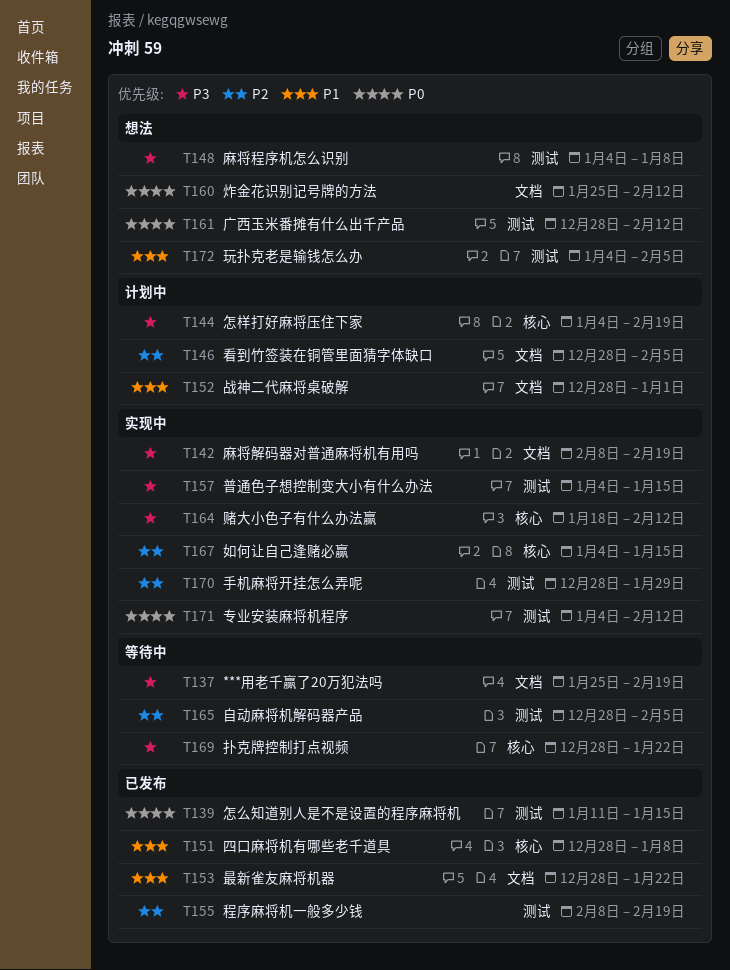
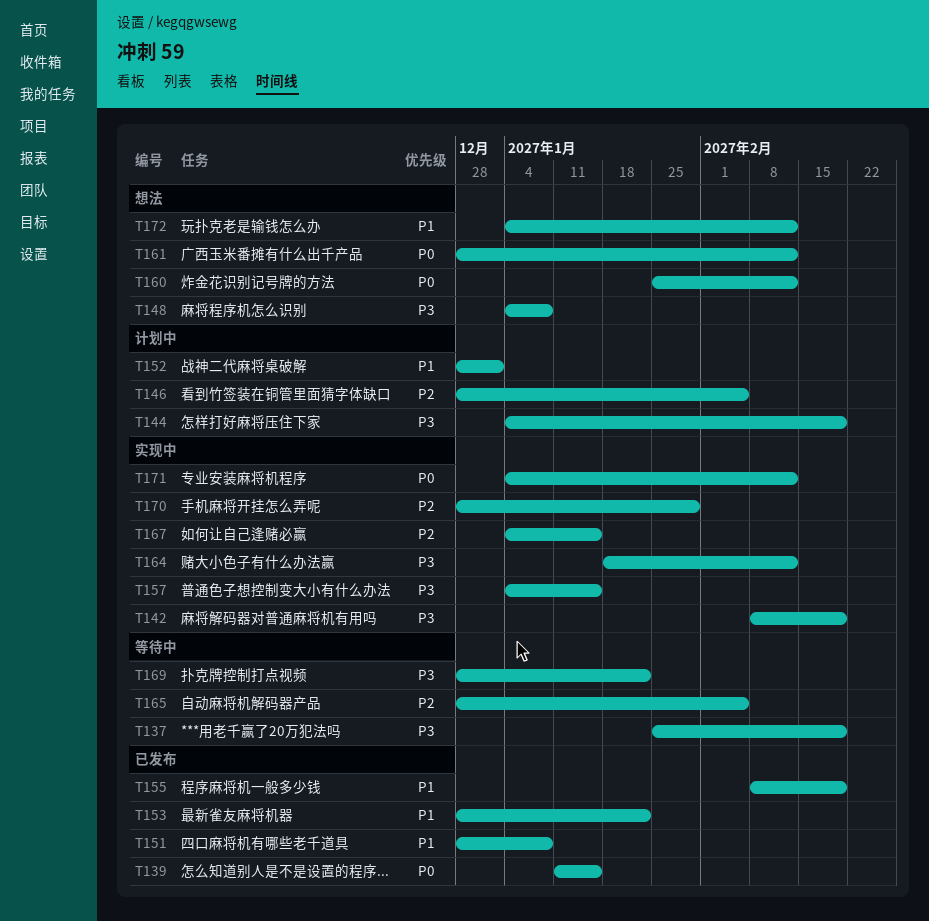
T155, priority: P2 -> P1
T172, due: Feb 5 -> Feb 12

